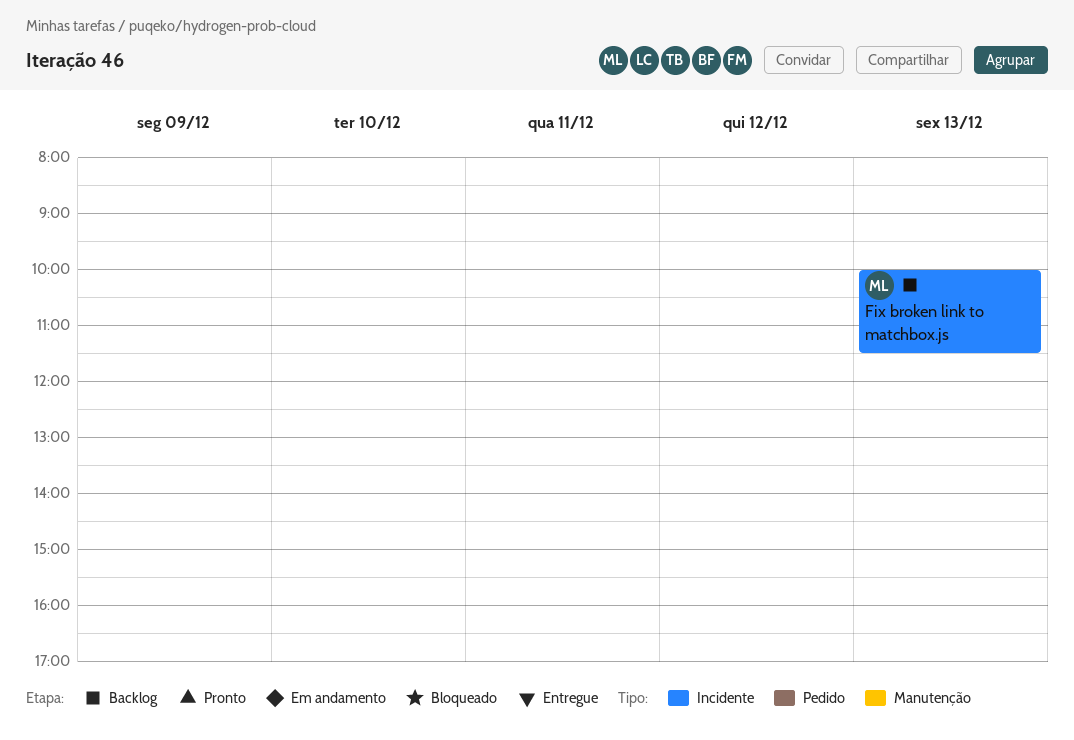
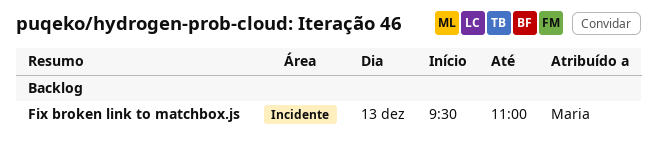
Fix broken link to matchbox.js, begins: 10:00 -> 09:30
Fix broken link to matchbox.js, ends: 11:30 -> 11:00

